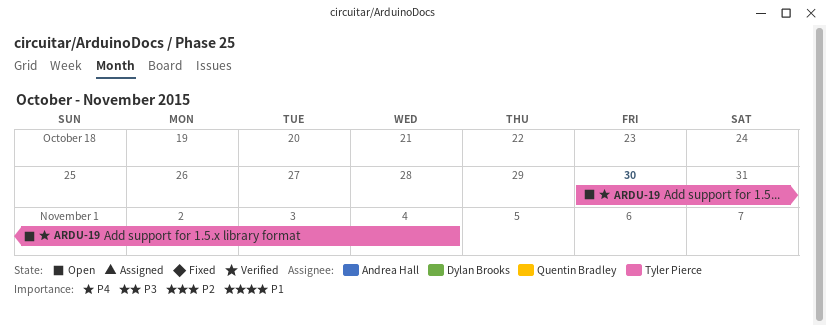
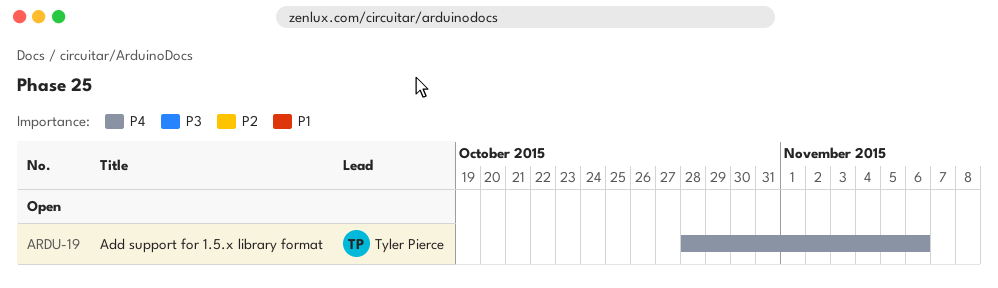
ARDU-19, start: Oct 30 -> Oct 28
ARDU-19, due: Nov 4 -> Nov 6

